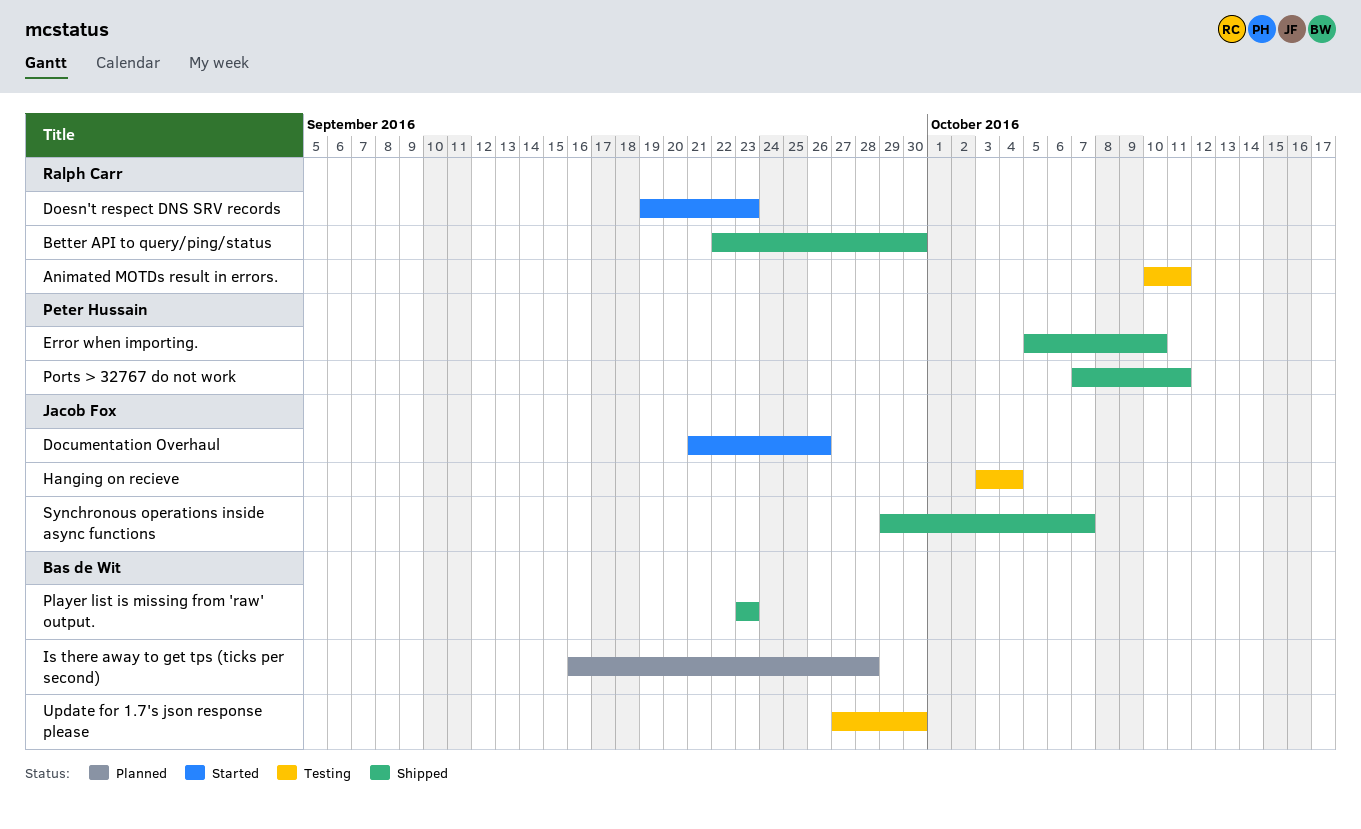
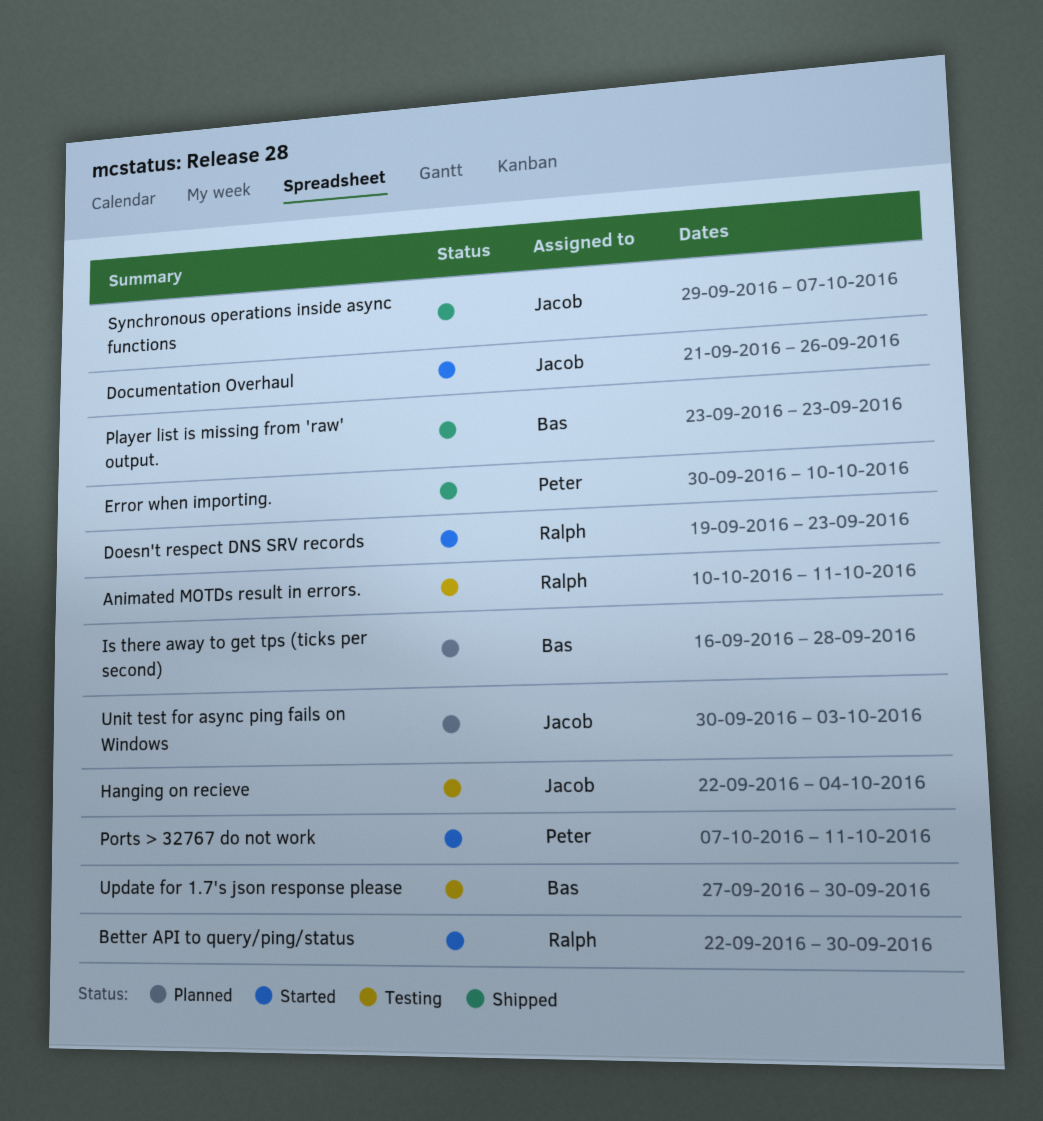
Better API to query/ping/status, status: Shipped -> Started
Error when importing., start: Oct 5 -> Sep 30
Hanging on recieve, start: Oct 3 -> Sep 22
Ports > 32767 do not work, status: Shipped -> Started
Unit test for async ping fails on Windows: none -> present

